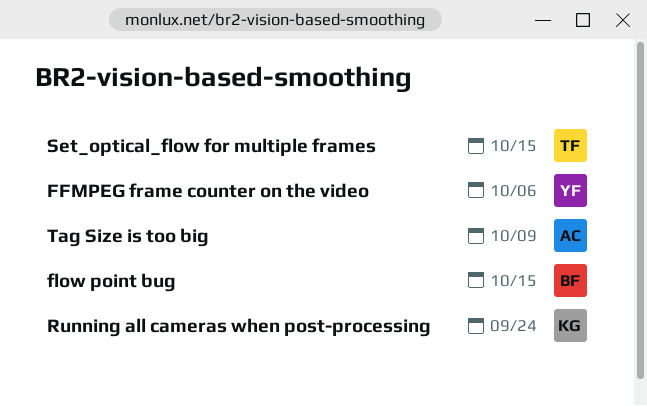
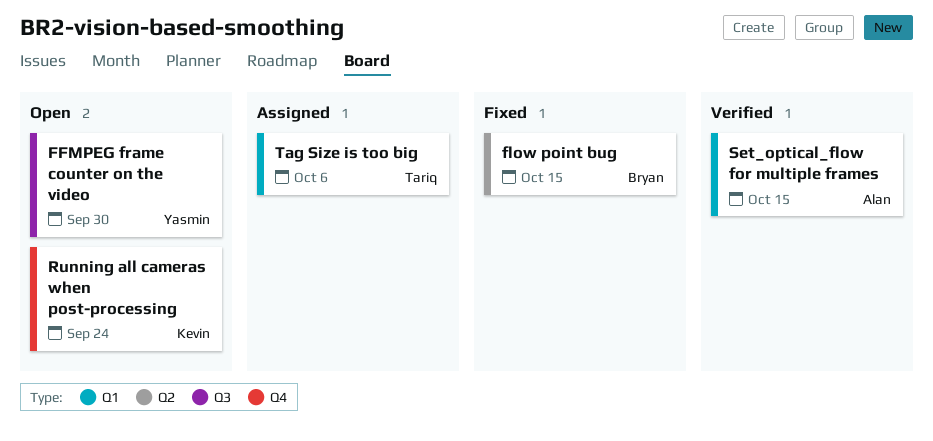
FFMPEG frame counter on the video, due: Oct 6 -> Sep 30
Set_optical_flow for multiple frames, owner: Tariq -> Alan
Tag Size is too big, owner: Alan -> Tariq
Tag Size is too big, due: Oct 9 -> Oct 6

